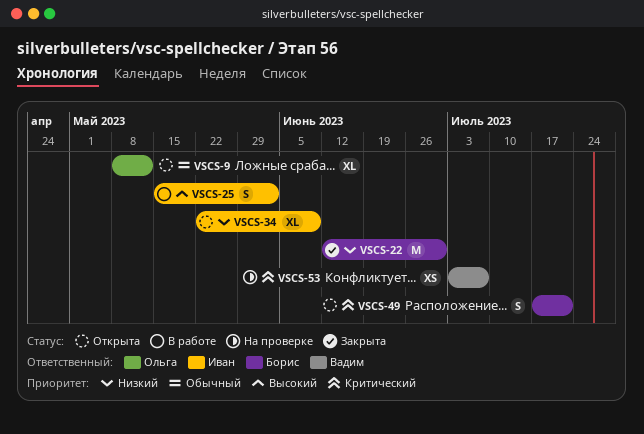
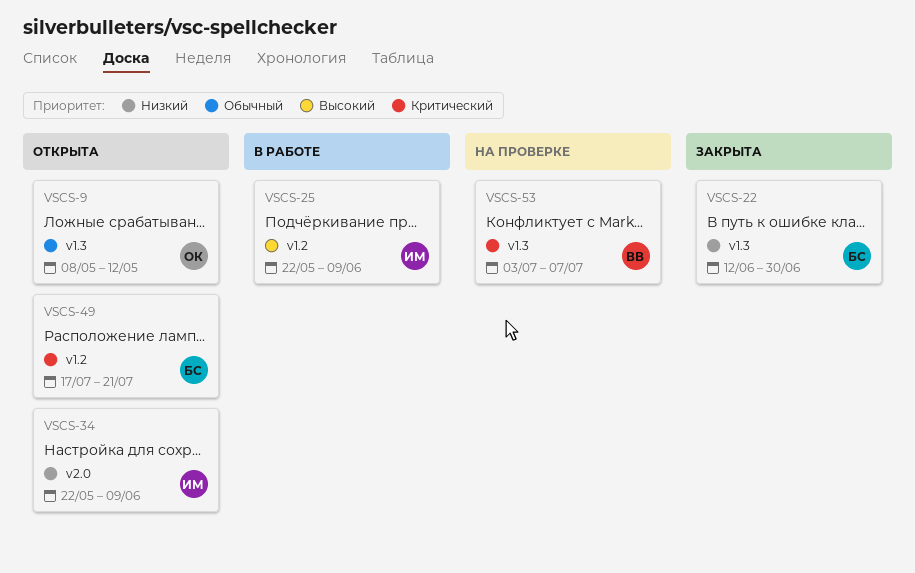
VSCS-25, start: May 15 -> May 22
VSCS-25, due: Jun 2 -> Jun 9

